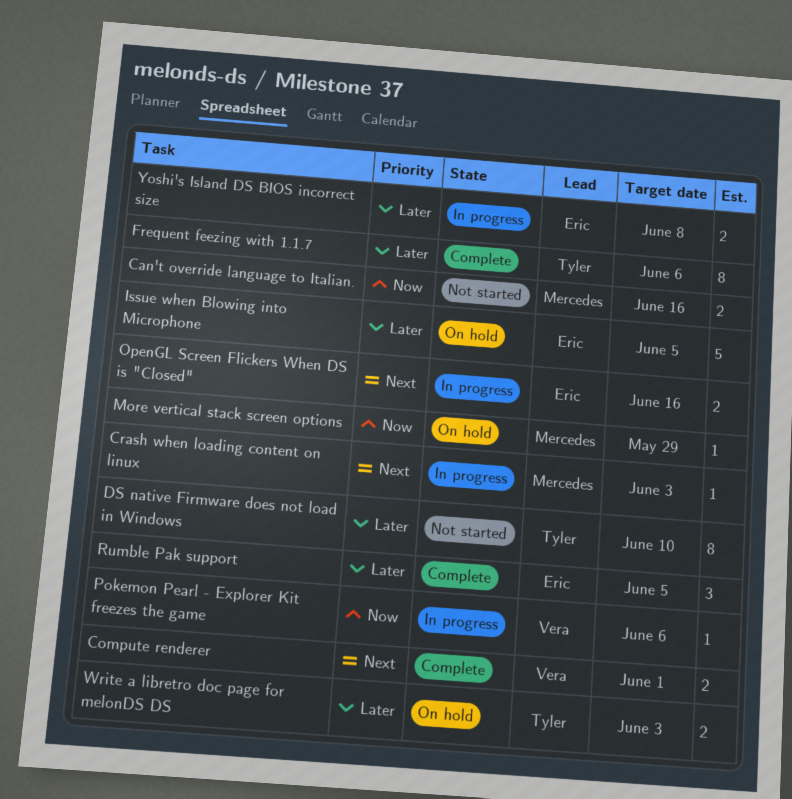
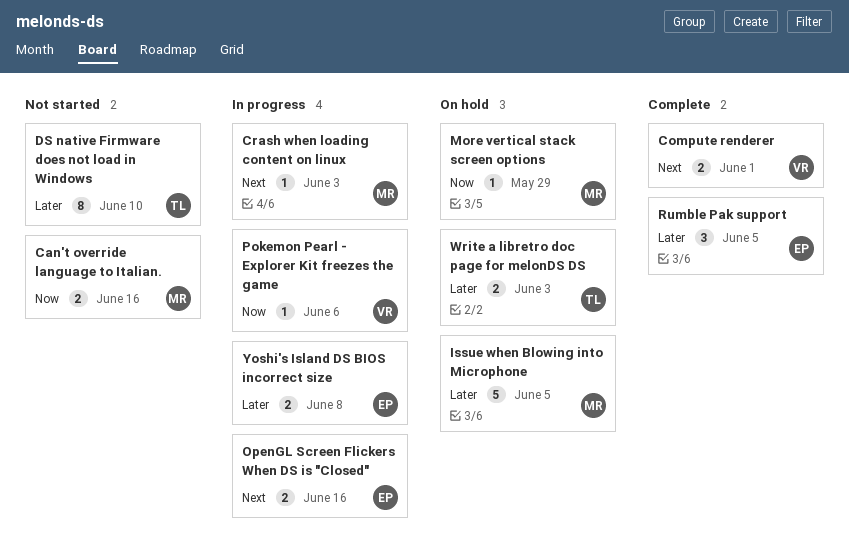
Frequent feezing with 1.1.7: present -> none
Issue when Blowing into Microphone, owner: Eric -> Mercedes

